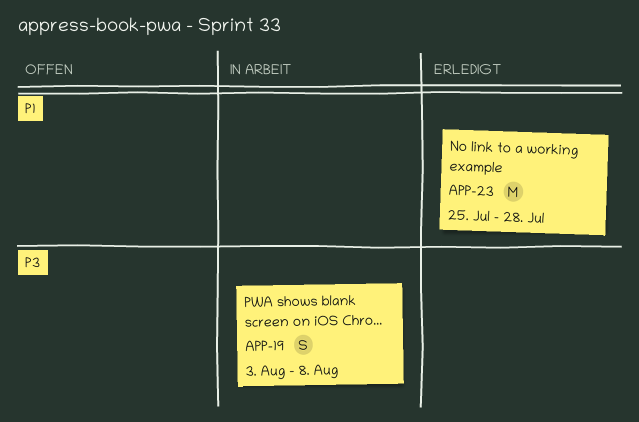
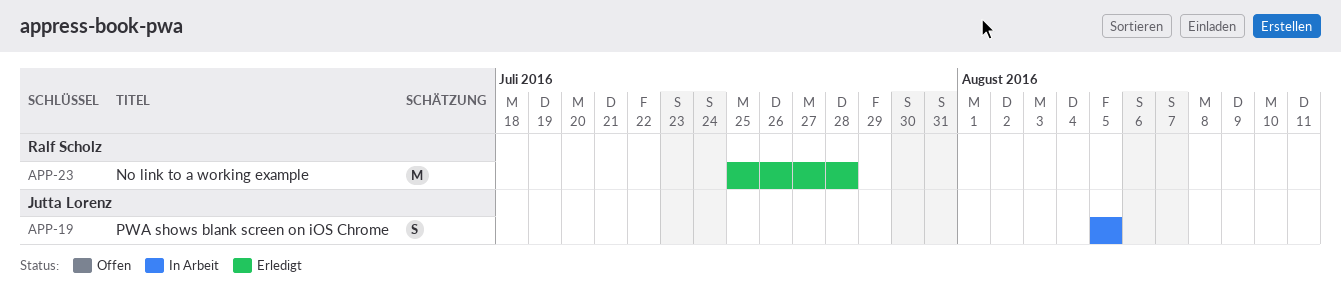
APP-19, start: Aug 3 -> Aug 5
APP-19, due: Aug 8 -> Aug 5

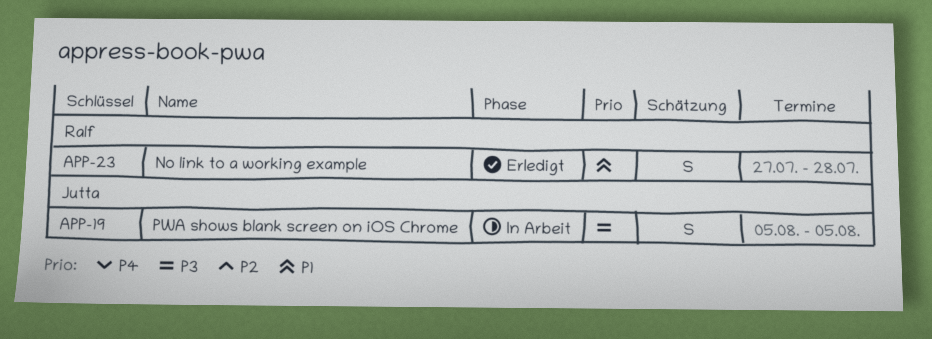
APP-23, estimate: M -> S
APP-23, start: Jul 25 -> Jul 27

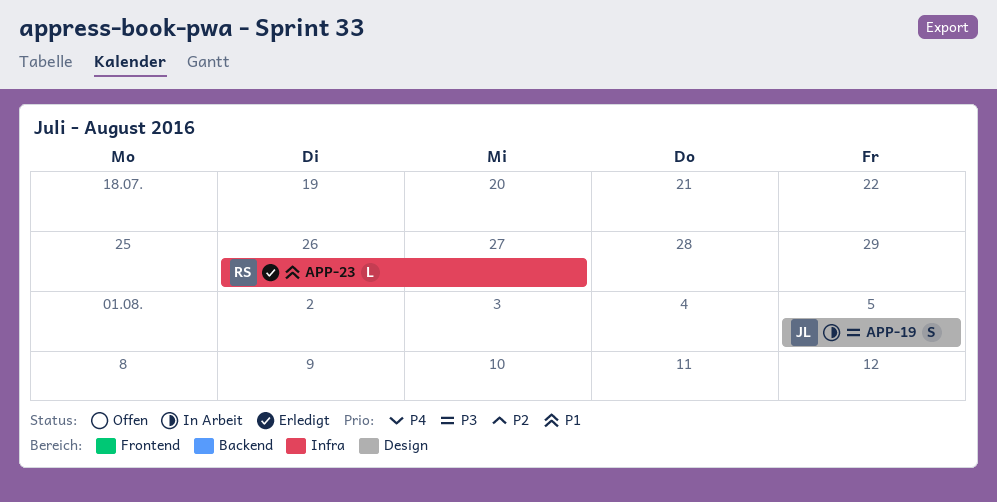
APP-23, estimate: S -> L
APP-23, start: Jul 27 -> Jul 26
APP-23, due: Jul 28 -> Jul 27

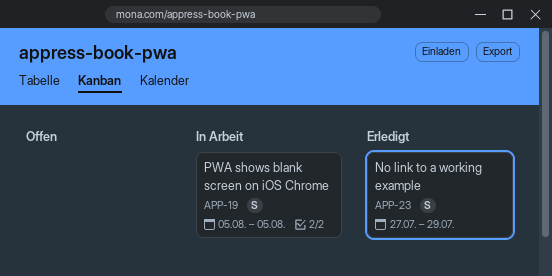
APP-23, estimate: L -> S
APP-23, start: Jul 26 -> Jul 27
APP-23, due: Jul 27 -> Jul 29

